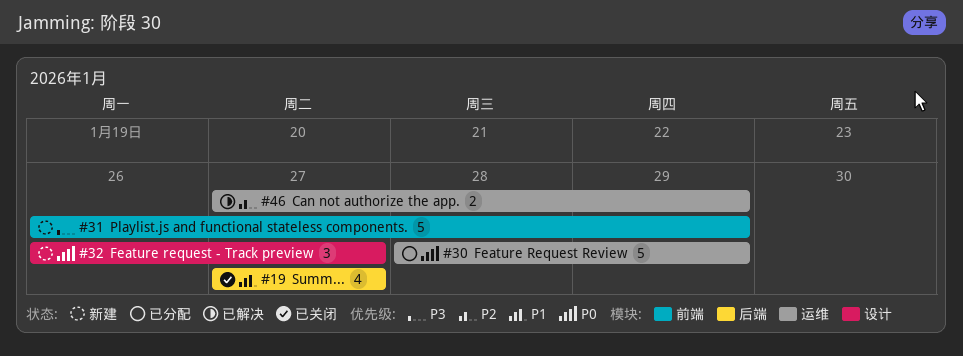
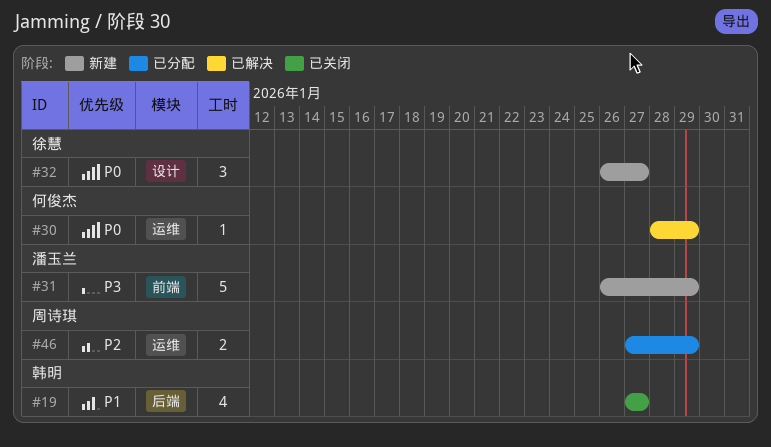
#30, status: 已分配 -> 已解决
#30, estimate: 5 -> 1
#46, status: 已解决 -> 已分配

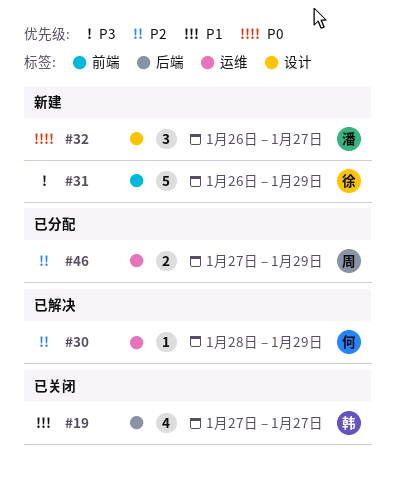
#30, priority: P0 -> P2
#31, owner: 潘玉兰 -> 徐慧
#32, owner: 徐慧 -> 潘玉兰

